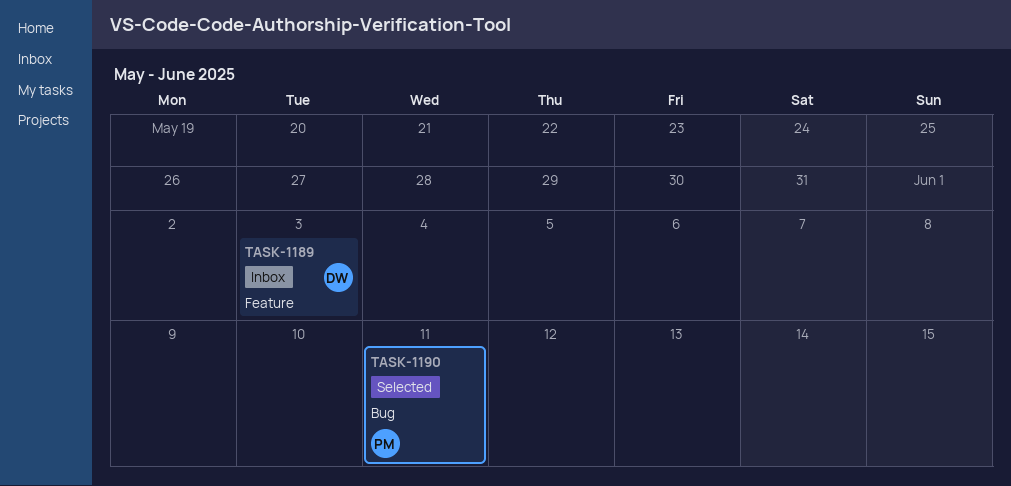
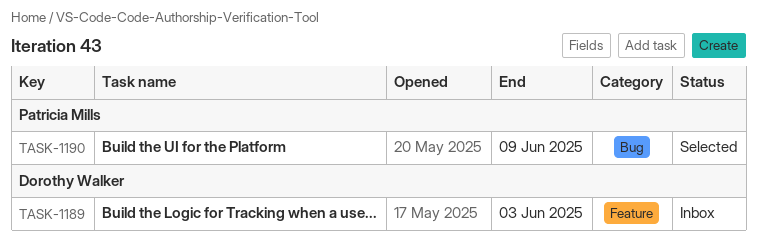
TASK-1190, due: Jun 11 -> Jun 9

